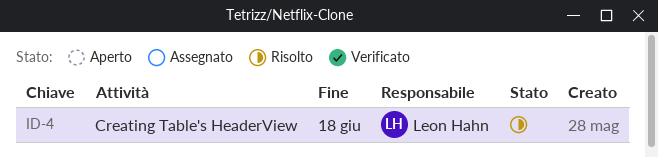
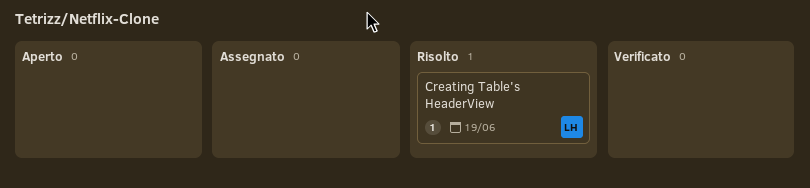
Creating Table's HeaderView, due: Jun 18 -> Jun 19

